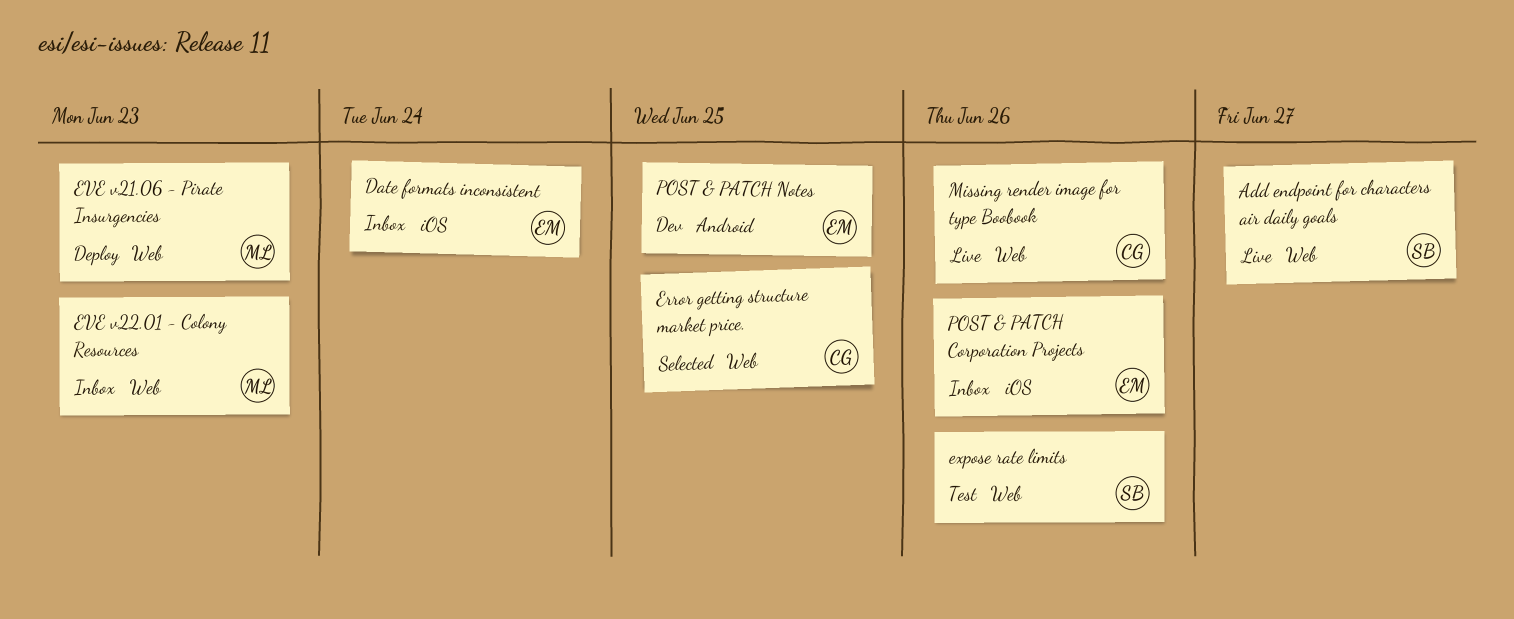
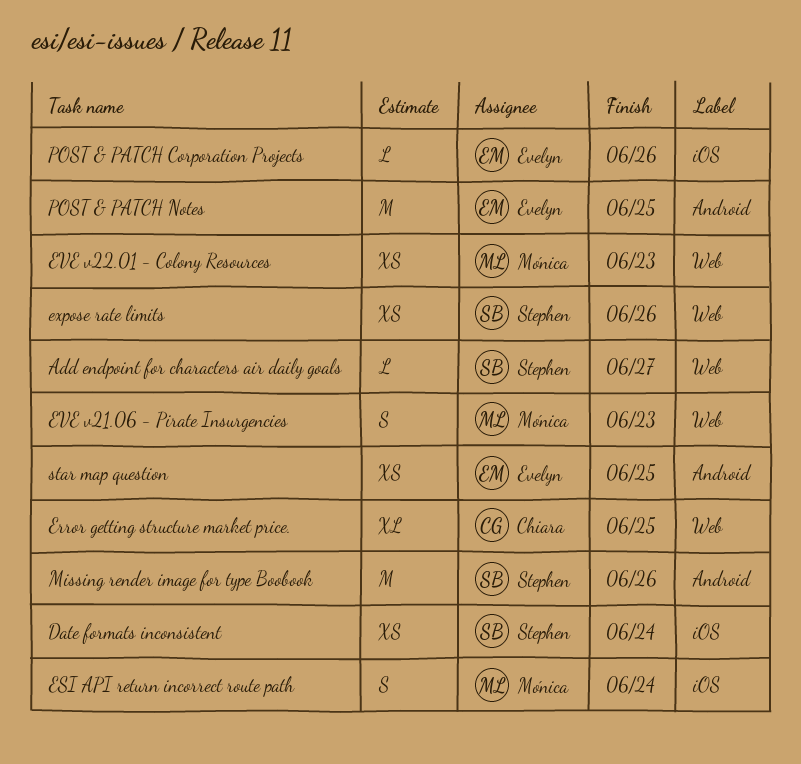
Date formats inconsistent, owner: Evelyn -> Stephen
ESI API return incorrect route path: none -> present
Missing render image for type Boobook, owner: Chiara -> Stephen
Missing render image for type Boobook, label: Web -> Android
star map question: none -> present

